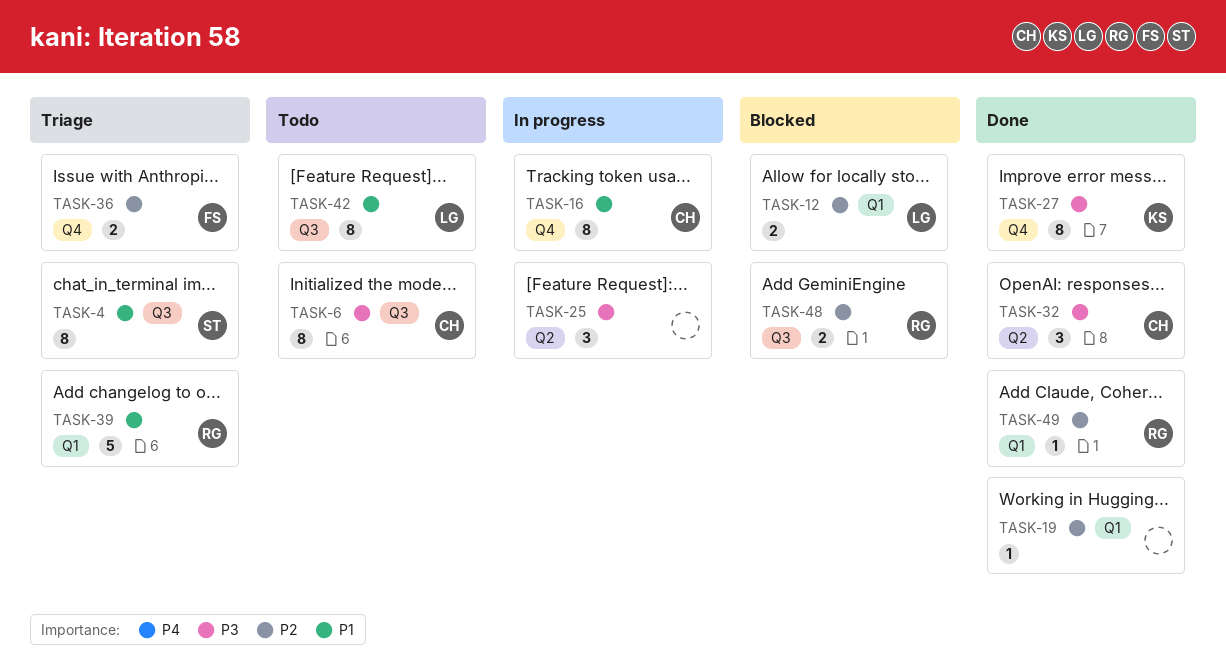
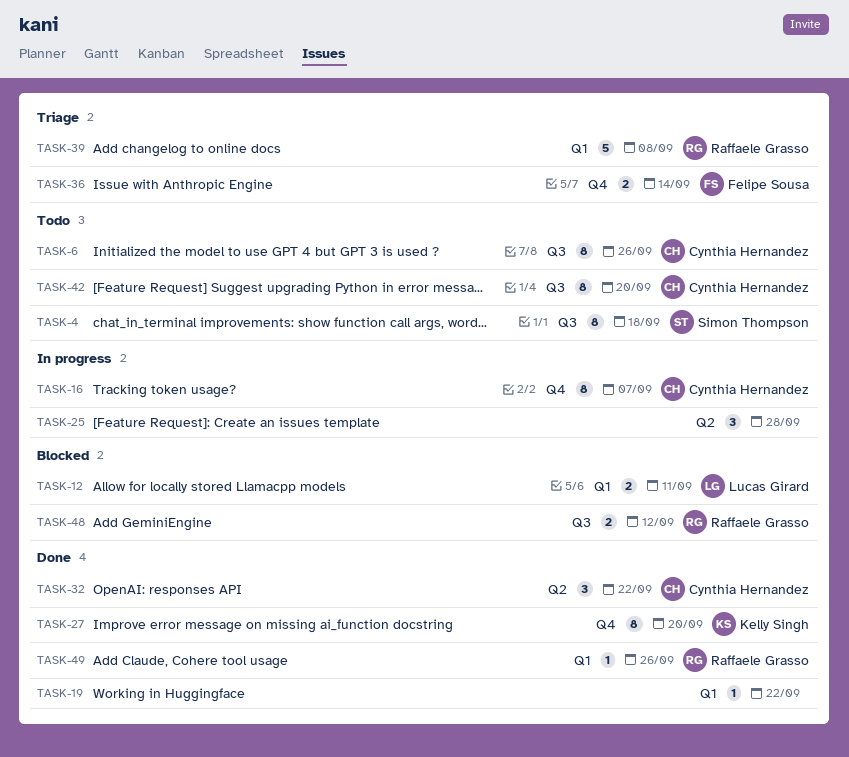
TASK-4, status: Triage -> Todo
TASK-42, owner: Lucas Girard -> Cynthia Hernandez

